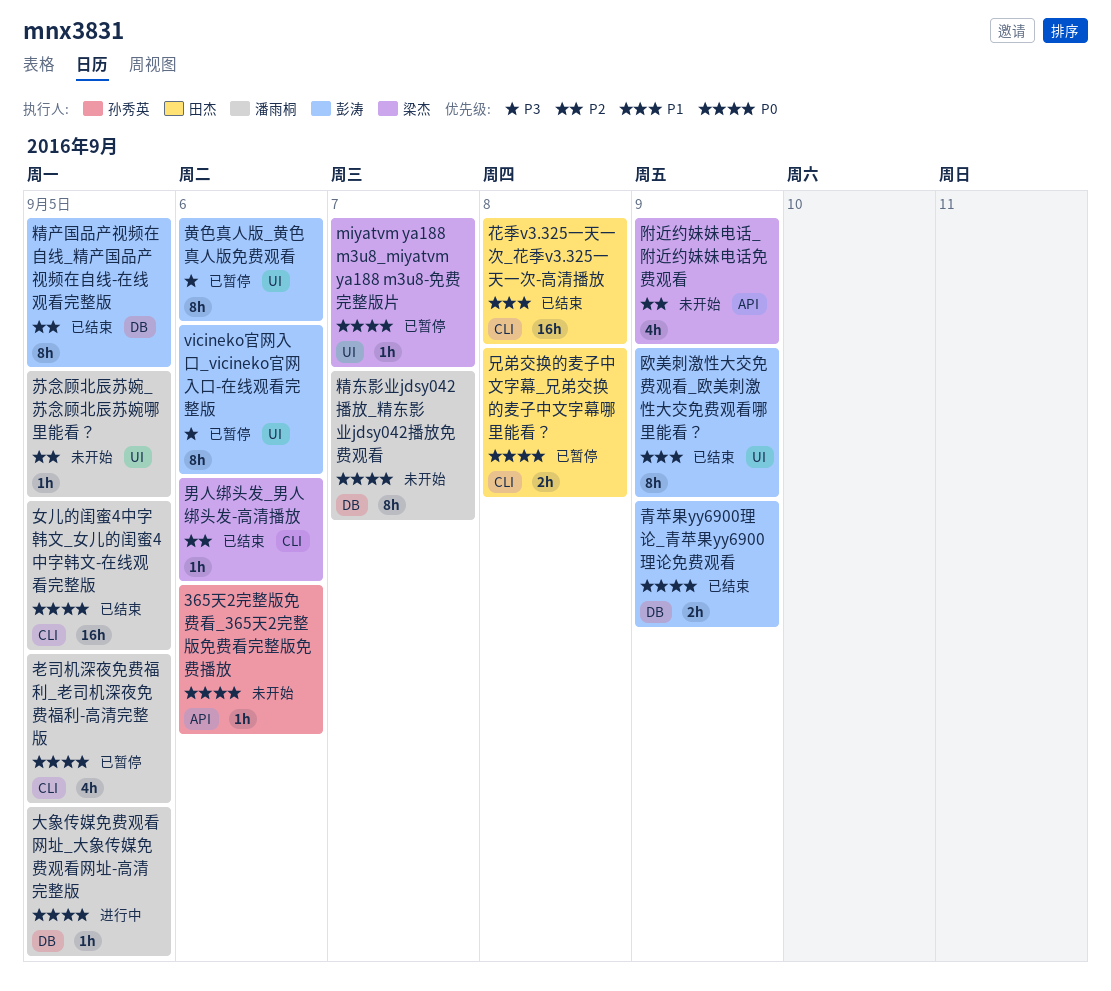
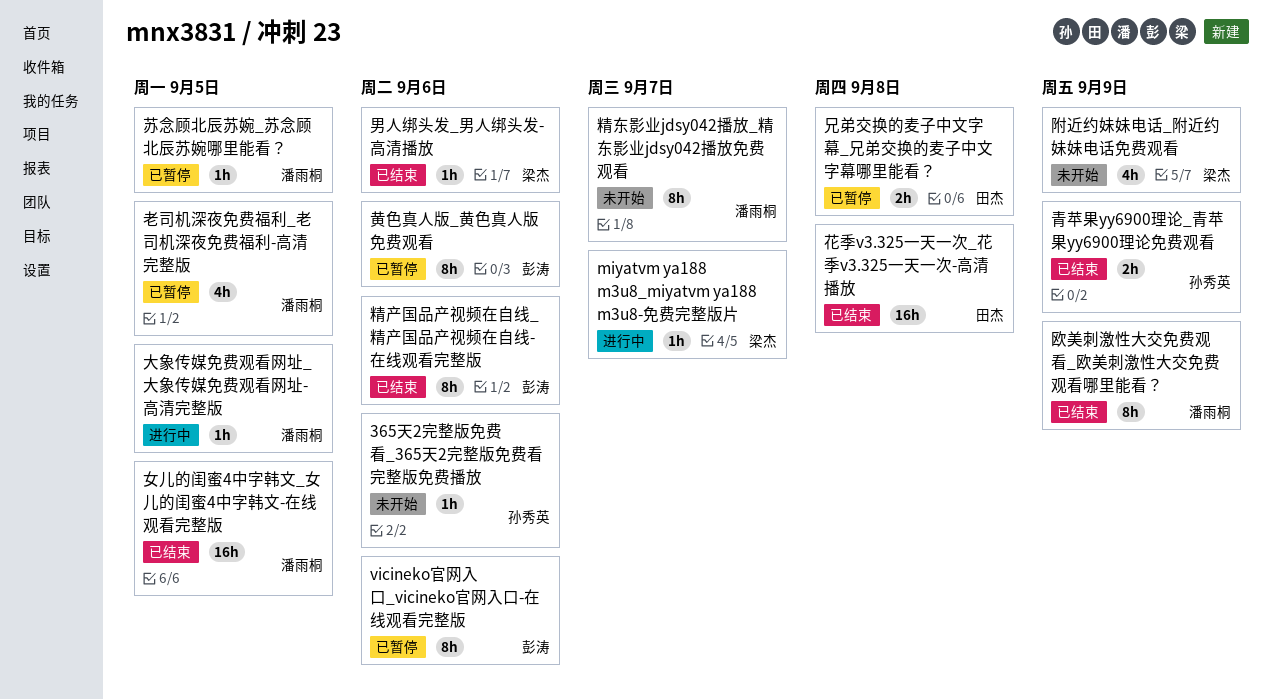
miyatvm ya188 m3u8_miyatvm ya188 m3u8-免费完整版片, status: 已暂停 -> 进行中
欧美刺激性大交免费观看_欧美刺激性大交免费观看哪里能看？, owner: 彭涛 -> 潘雨桐
精产国品产视频在自线_精产国品产视频在自线-在线观看完整版, due: Sep 5 -> Sep 6
苏念顾北辰苏婉_苏念顾北辰苏婉哪里能看？, status: 未开始 -> 已暂停
青苹果yy6900理论_青苹果yy6900理论免费观看, owner: 彭涛 -> 孙秀英

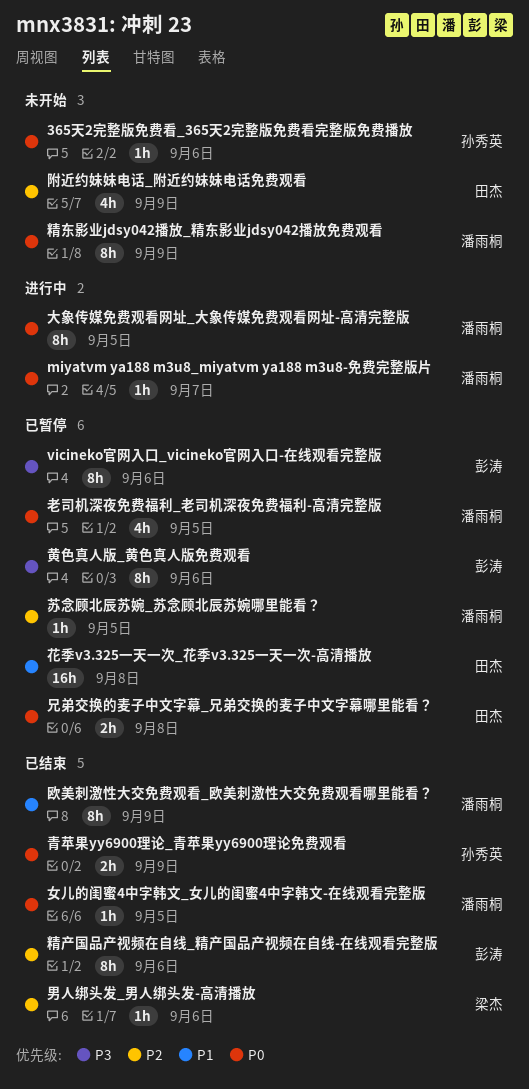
miyatvm ya188 m3u8_miyatvm ya188 m3u8-免费完整版片, owner: 梁杰 -> 潘雨桐
大象传媒免费观看网址_大象传媒免费观看网址-高清完整版, estimate: 1h -> 8h
女儿的闺蜜4中字韩文_女儿的闺蜜4中字韩文-在线观看完整版, estimate: 16h -> 1h
精东影业jdsy042播放_精东影业jdsy042播放免费观看, due: Sep 7 -> Sep 9
花季v3.325一天一次_花季v3.325一天一次-高清播放, status: 已结束 -> 已暂停
附近约妹妹电话_附近约妹妹电话免费观看, owner: 梁杰 -> 田杰

